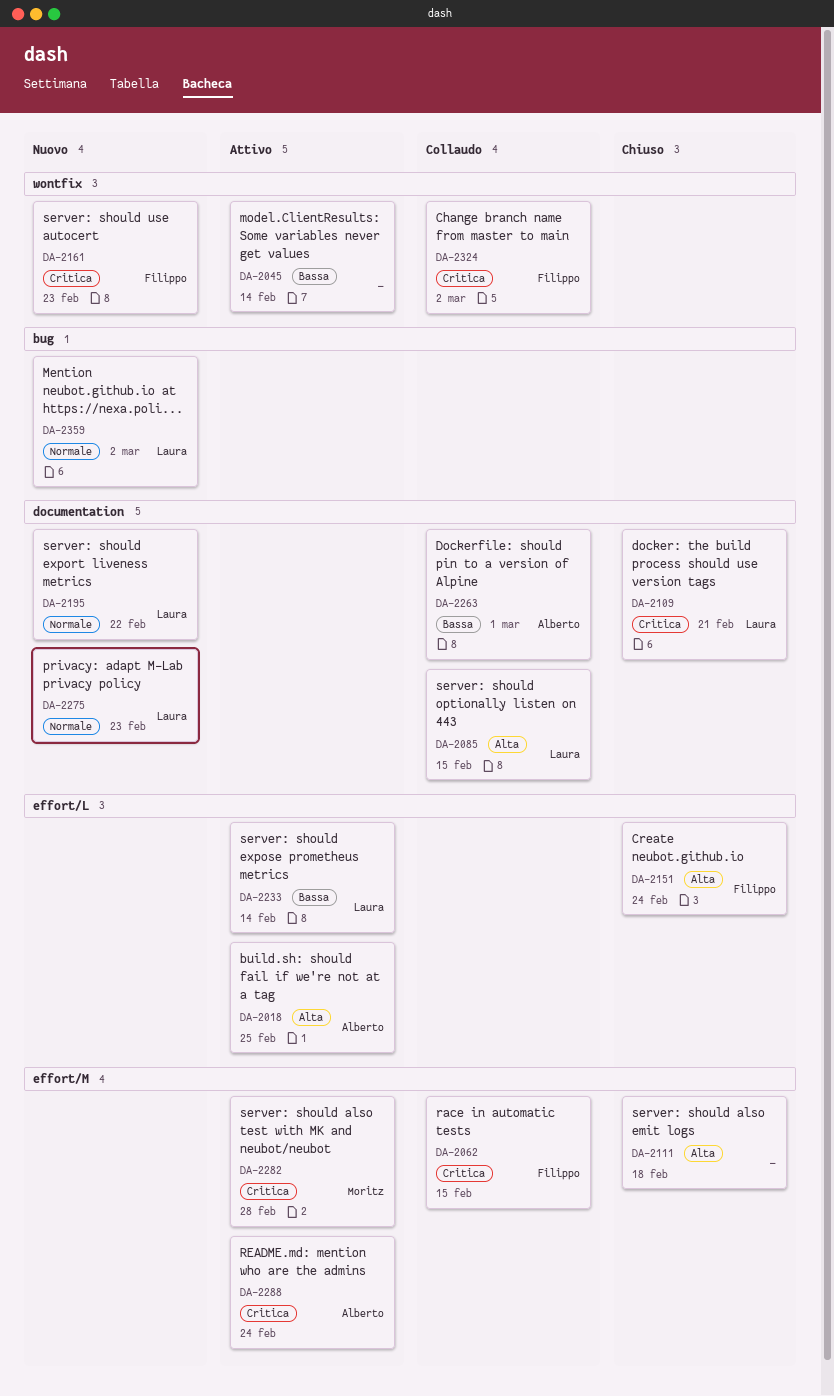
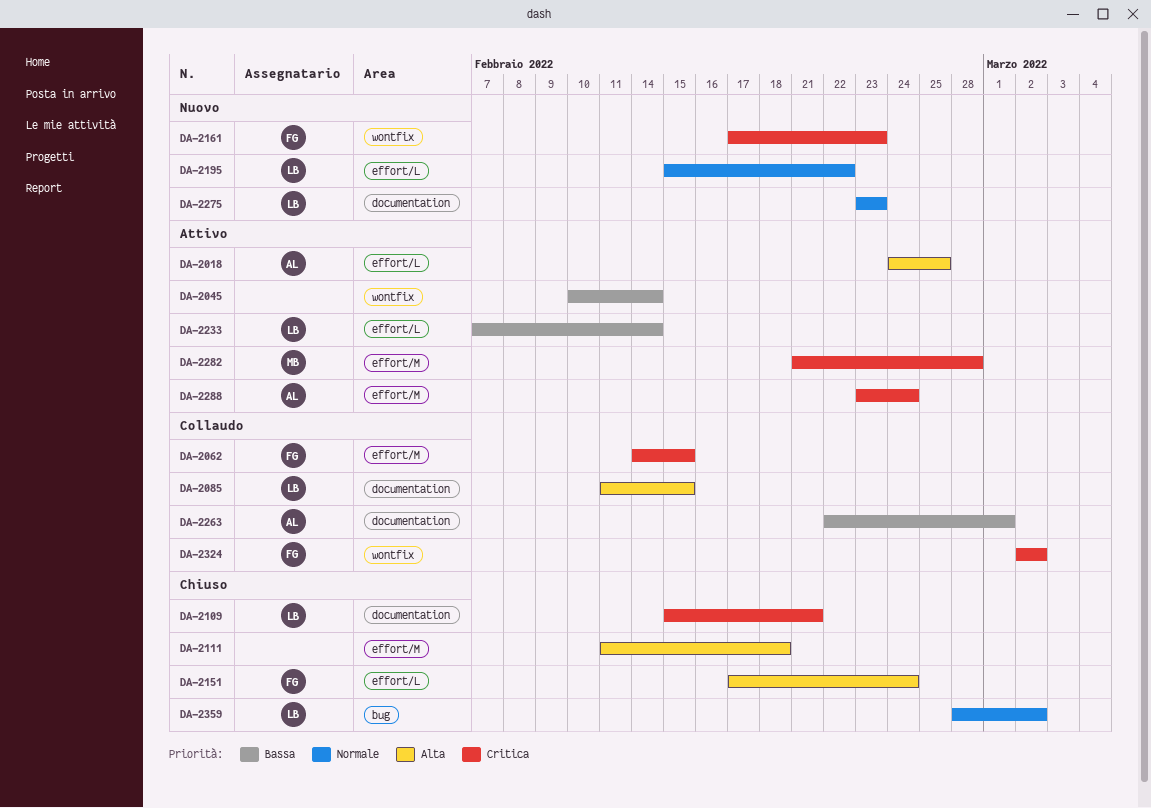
DA-2195, label: documentation -> effort/L
DA-2359, status: Nuovo -> Chiuso

